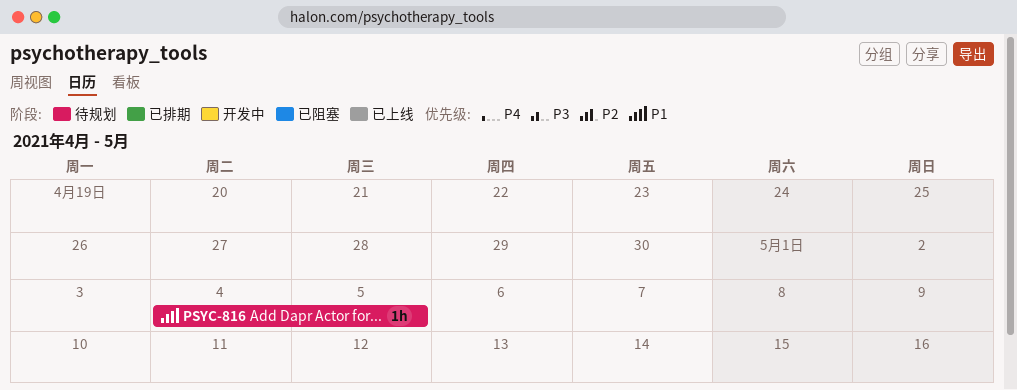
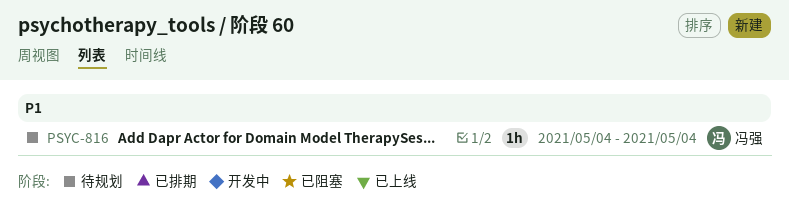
PSYC-816, due: May 5 -> May 4

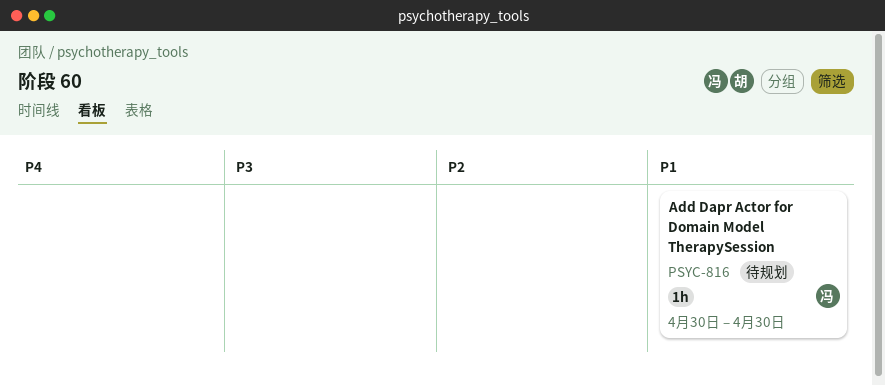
PSYC-816, start: May 4 -> Apr 30
PSYC-816, due: May 4 -> Apr 30

